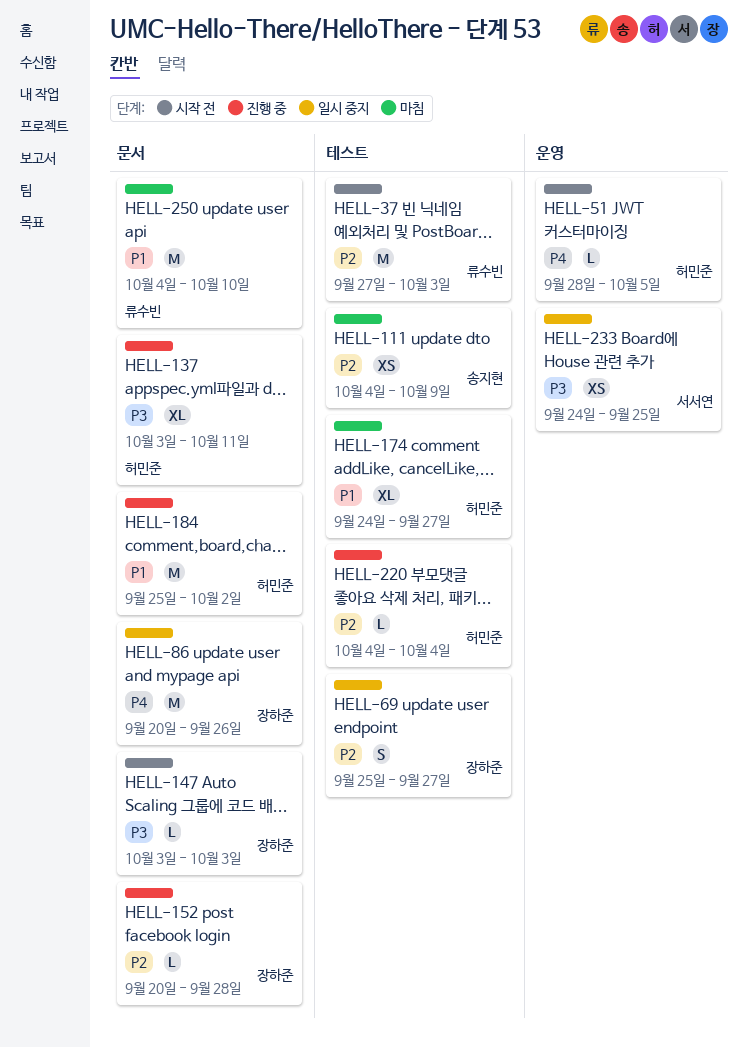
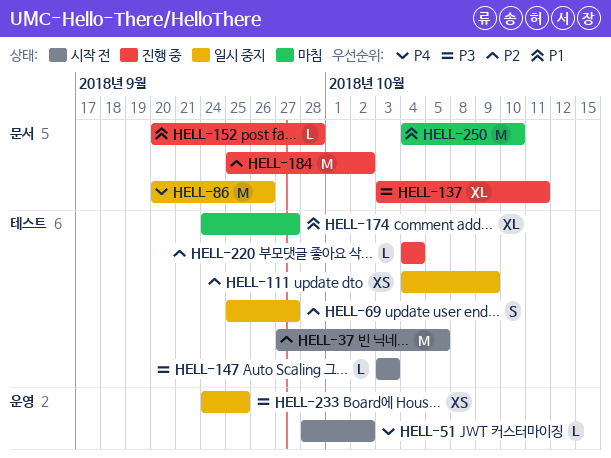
HELL-37, due: Oct 3 -> Oct 5
HELL-51, due: Oct 5 -> Oct 2
HELL-111, status: 마침 -> 일시 중지
HELL-147, label: 문서 -> 테스트
HELL-152, priority: P2 -> P1
HELL-184, priority: P1 -> P2

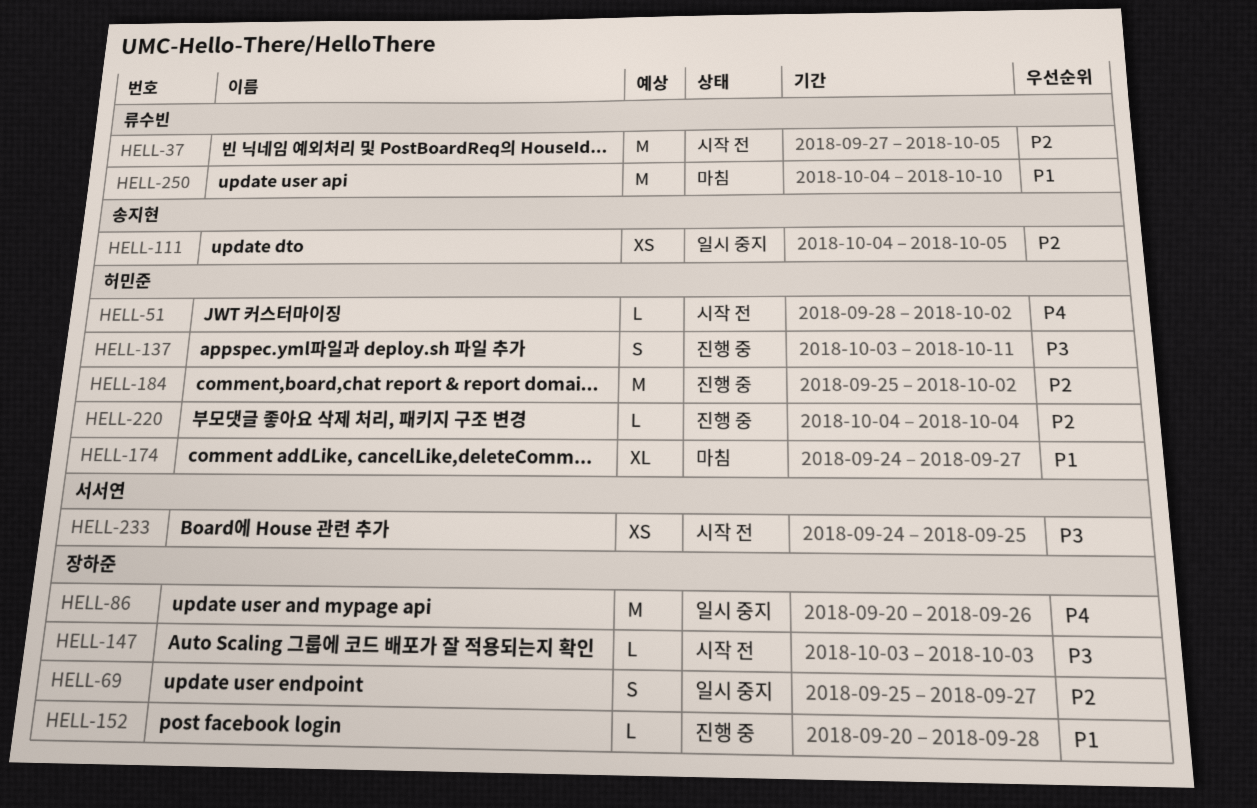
HELL-111, due: Oct 9 -> Oct 5
HELL-137, estimate: XL -> S
HELL-233, status: 일시 중지 -> 시작 전

